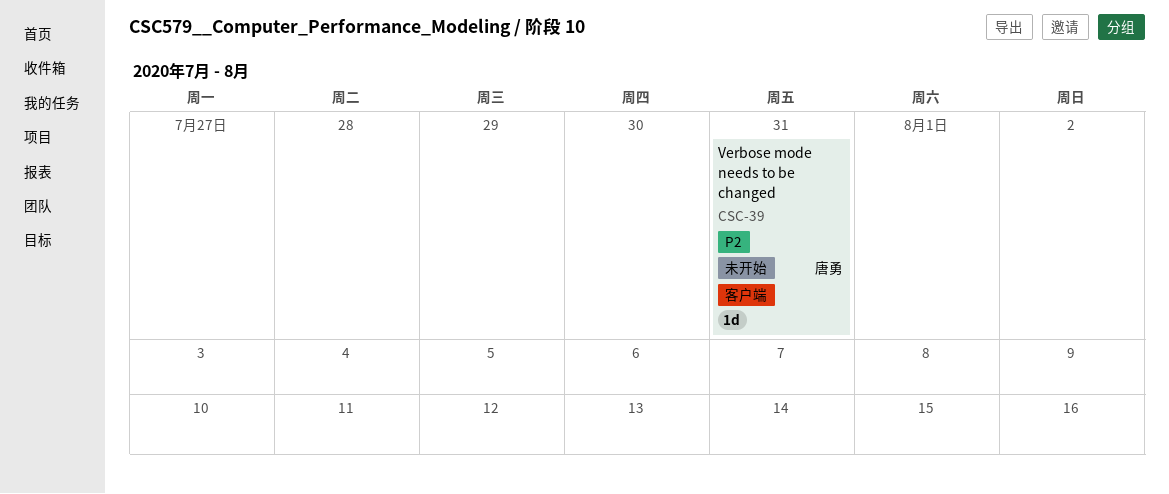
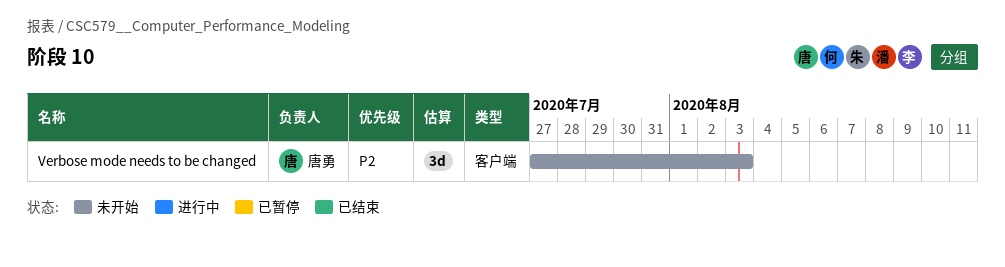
Verbose mode needs to be changed, estimate: 1d -> 3d
Verbose mode needs to be changed, due: Jul 31 -> Aug 3

